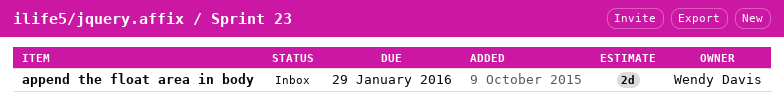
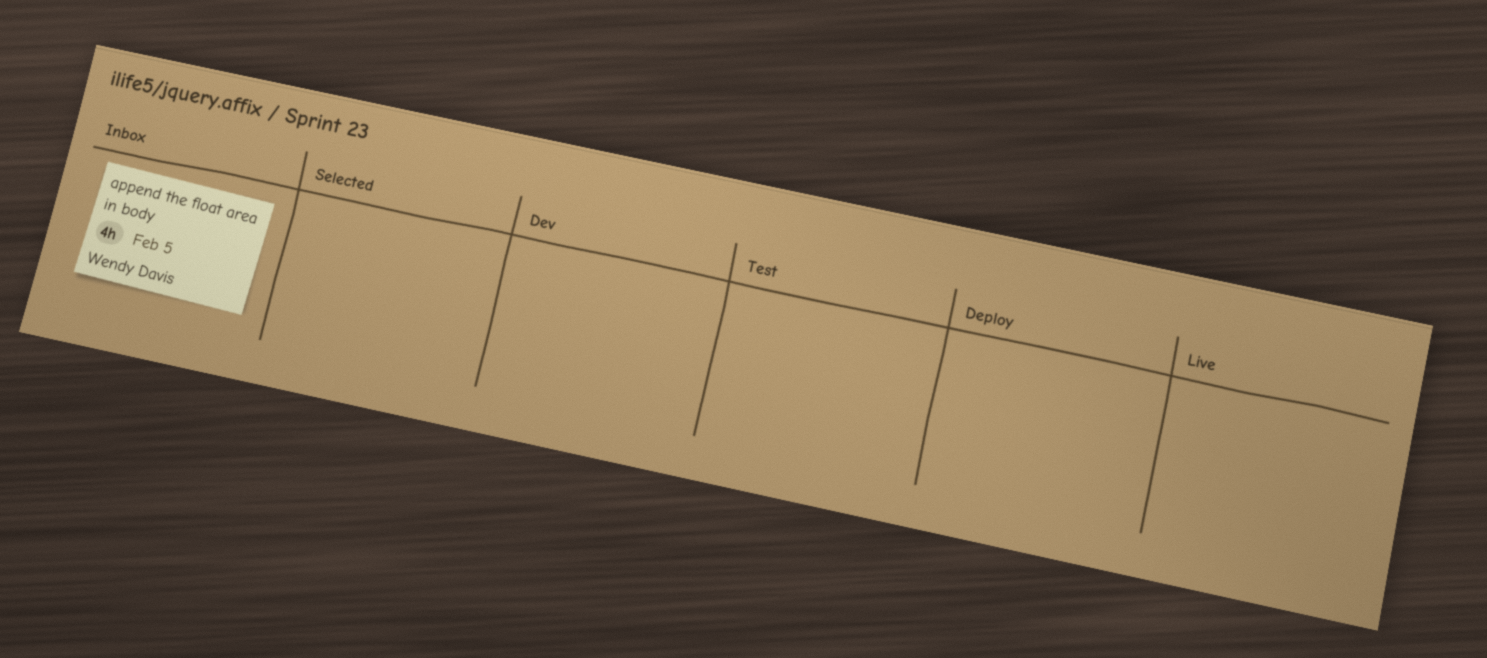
append the float area in body, estimate: 2d -> 4h
append the float area in body, due: Jan 29 -> Feb 5

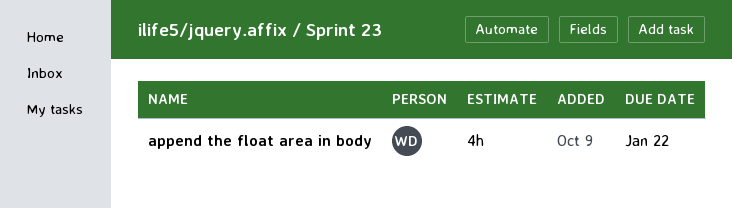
append the float area in body, due: Feb 5 -> Jan 22

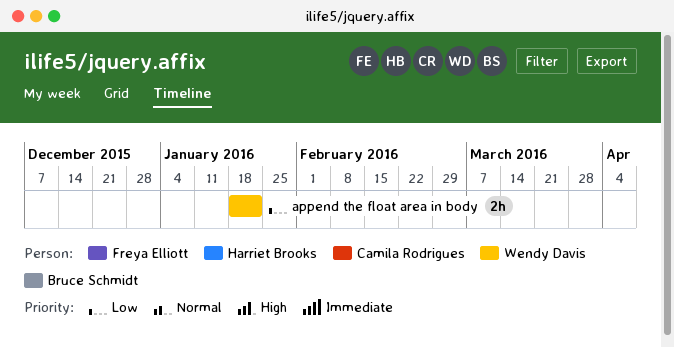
append the float area in body, estimate: 4h -> 2h

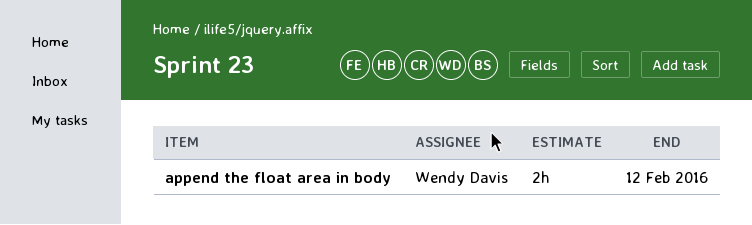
append the float area in body, due: Jan 22 -> Feb 12

